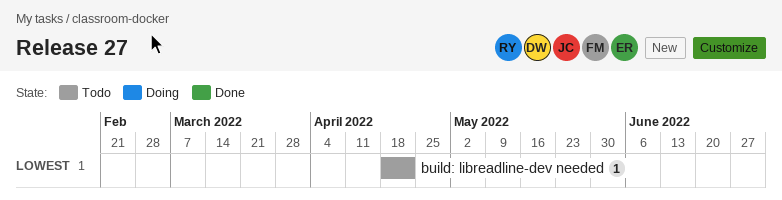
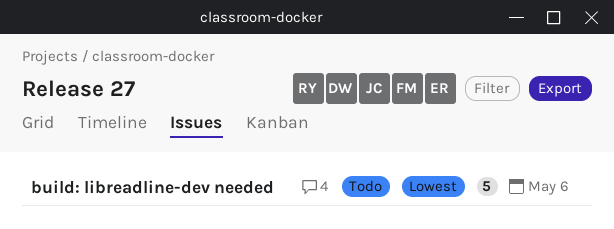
build: libreadline-dev needed, estimate: 1 -> 5
build: libreadline-dev needed, due: Apr 22 -> May 6

